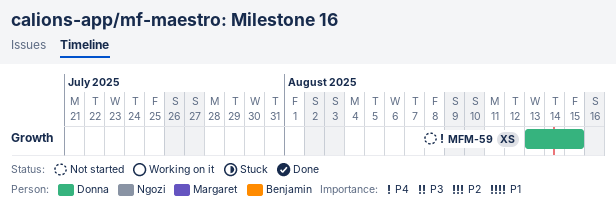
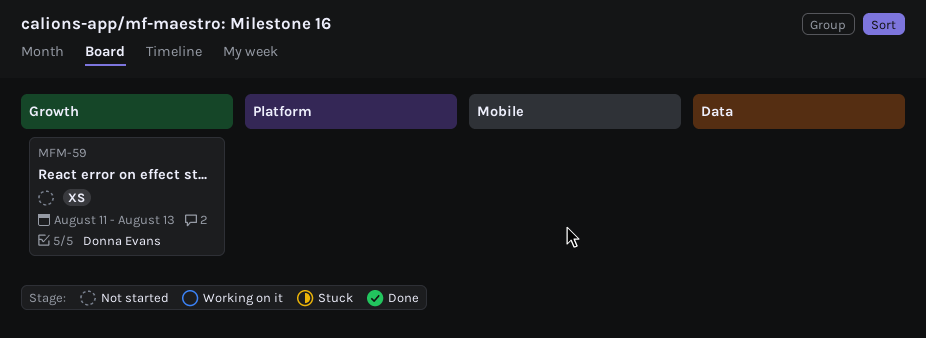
MFM-59, start: Aug 13 -> Aug 11
MFM-59, due: Aug 15 -> Aug 13

